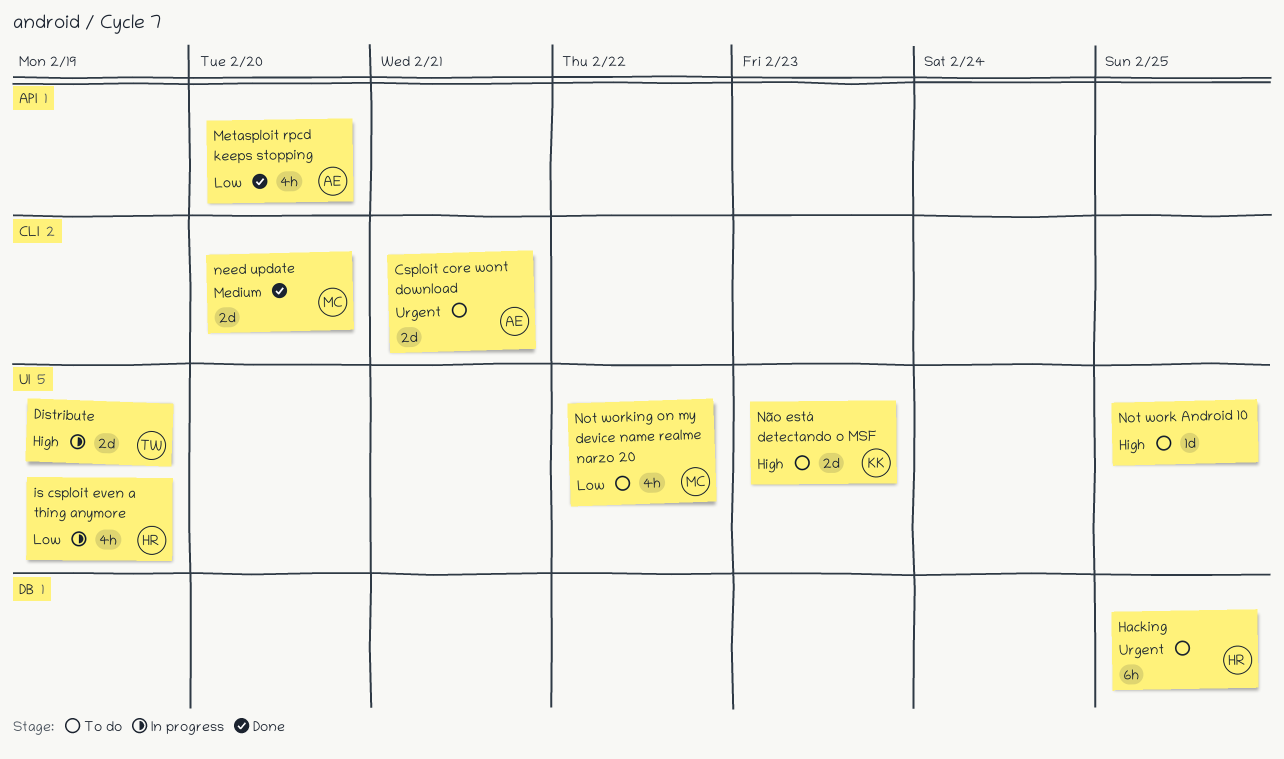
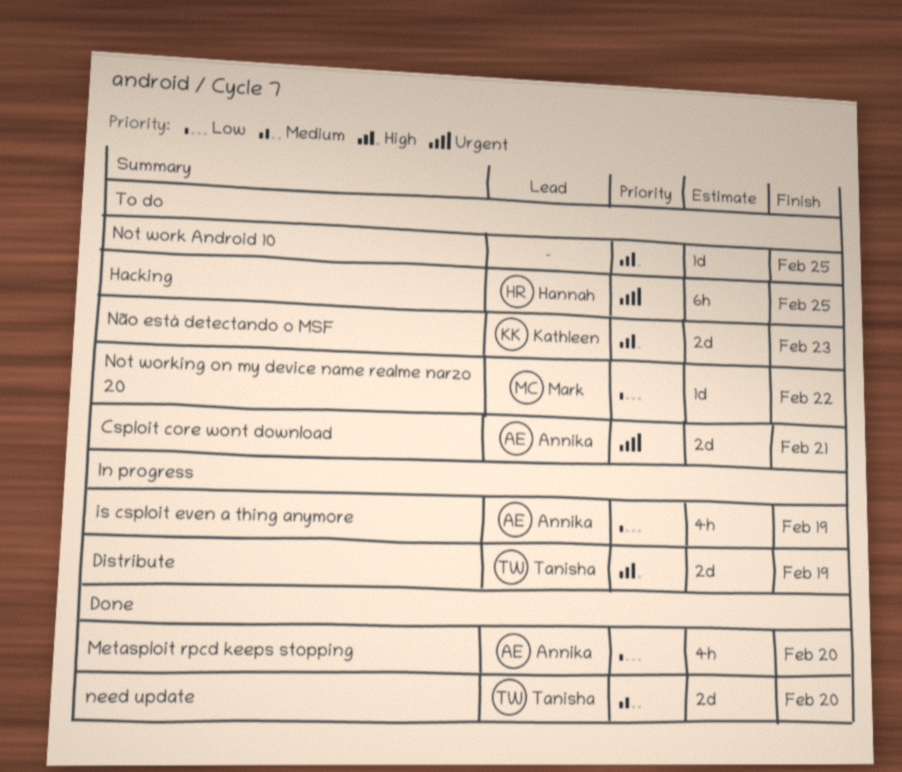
is csploit even a thing anymore, owner: Hannah -> Annika
need update, owner: Mark -> Tanisha
Not working on my device name realme narzo 20, estimate: 4h -> 1d

